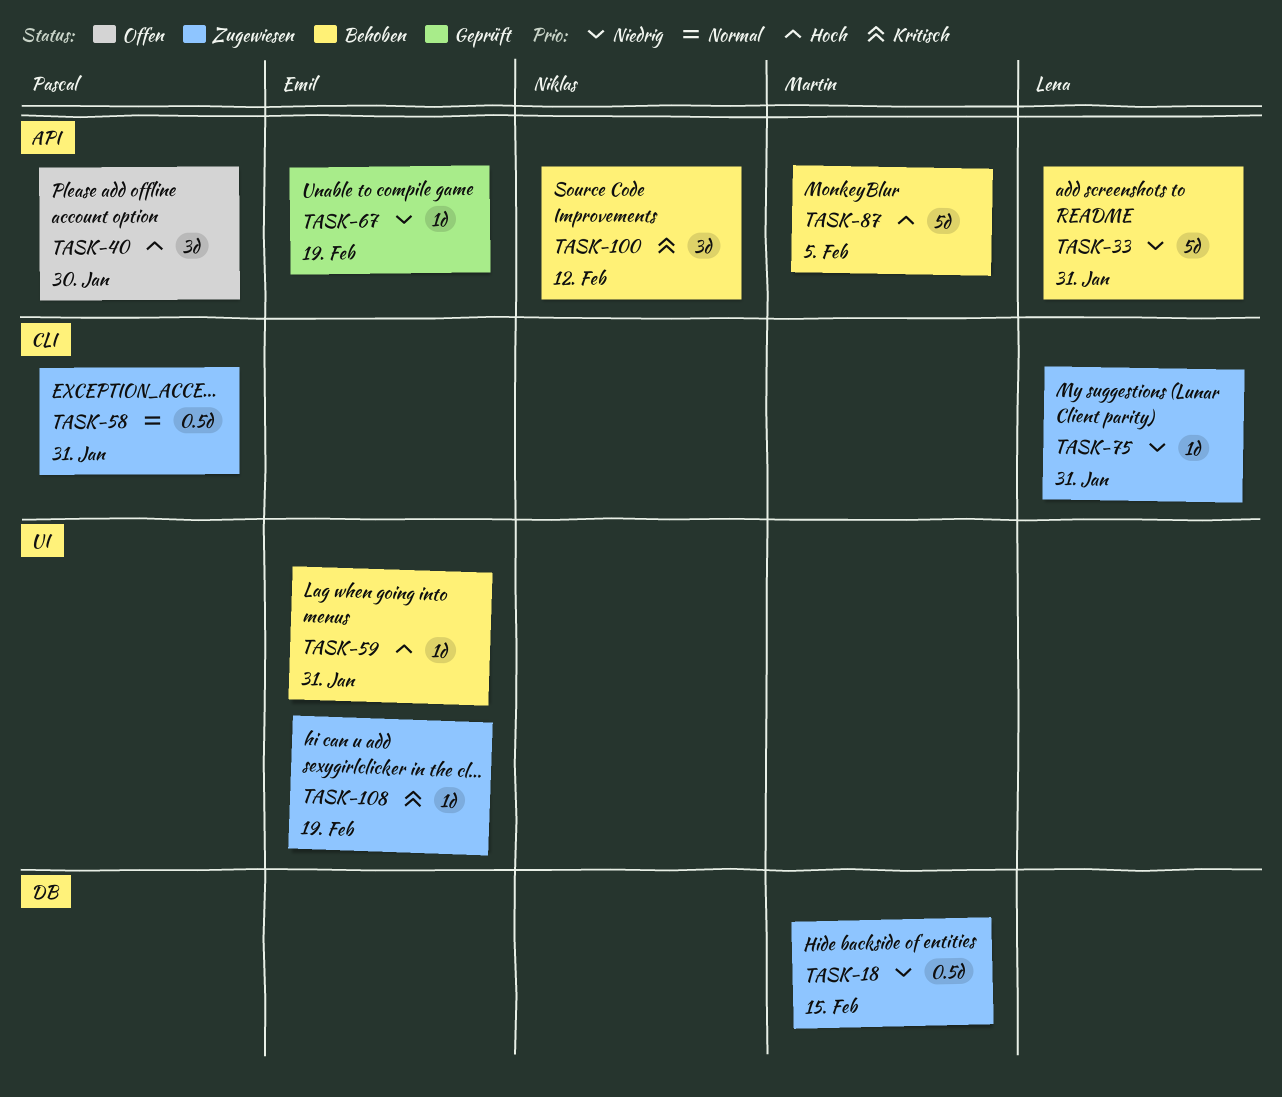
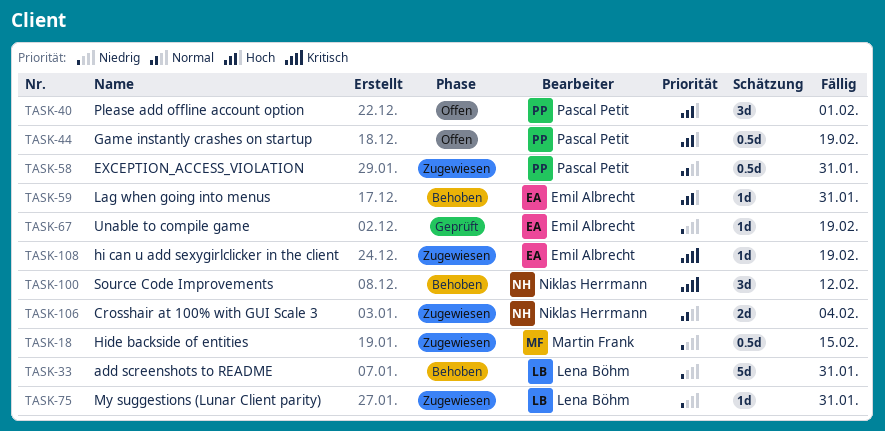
TASK-40, due: Jan 30 -> Feb 1
TASK-44: none -> present
TASK-87: present -> none
TASK-106: none -> present

